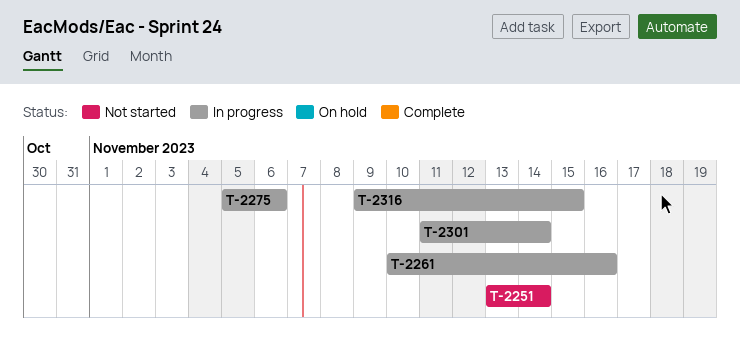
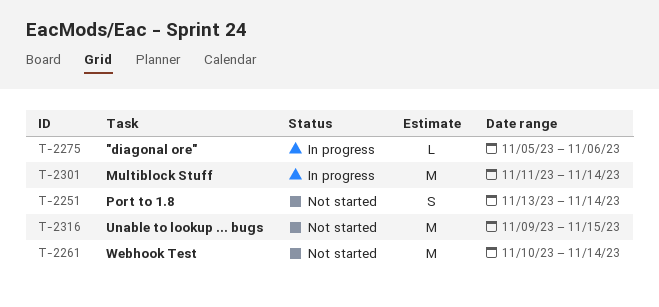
T-2261, status: In progress -> Not started
T-2261, due: Nov 16 -> Nov 14
T-2316, status: In progress -> Not started

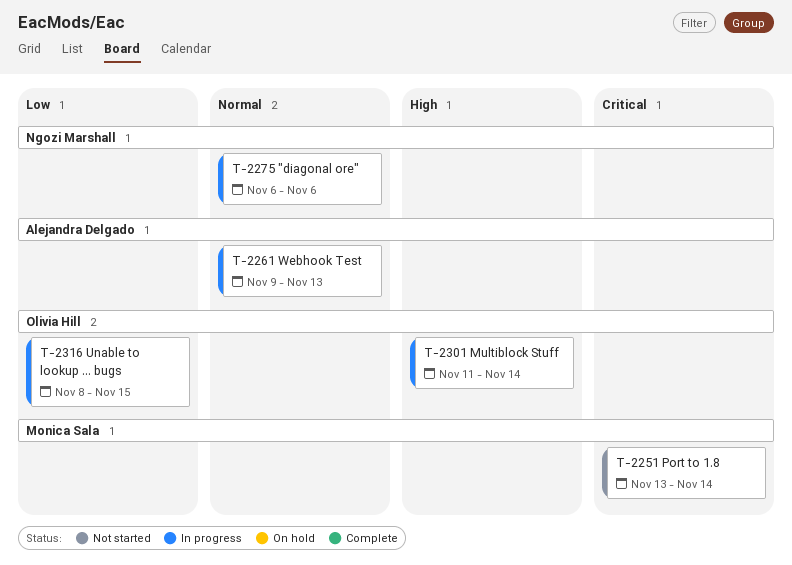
T-2261, status: Not started -> In progress
T-2261, start: Nov 10 -> Nov 9
T-2261, due: Nov 14 -> Nov 13
T-2275, start: Nov 5 -> Nov 6
T-2316, status: Not started -> In progress
T-2316, start: Nov 9 -> Nov 8

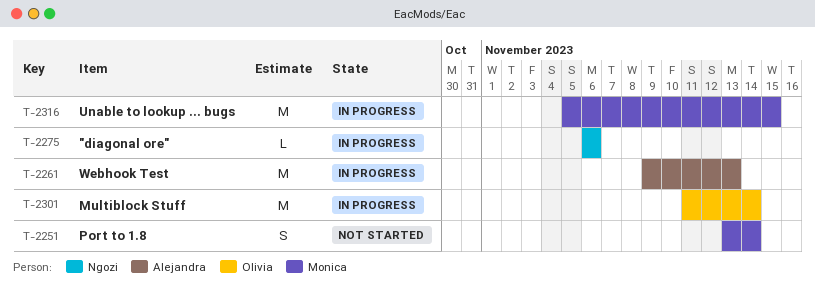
T-2316, owner: Olivia Hill -> Monica Sala
T-2316, start: Nov 8 -> Nov 5

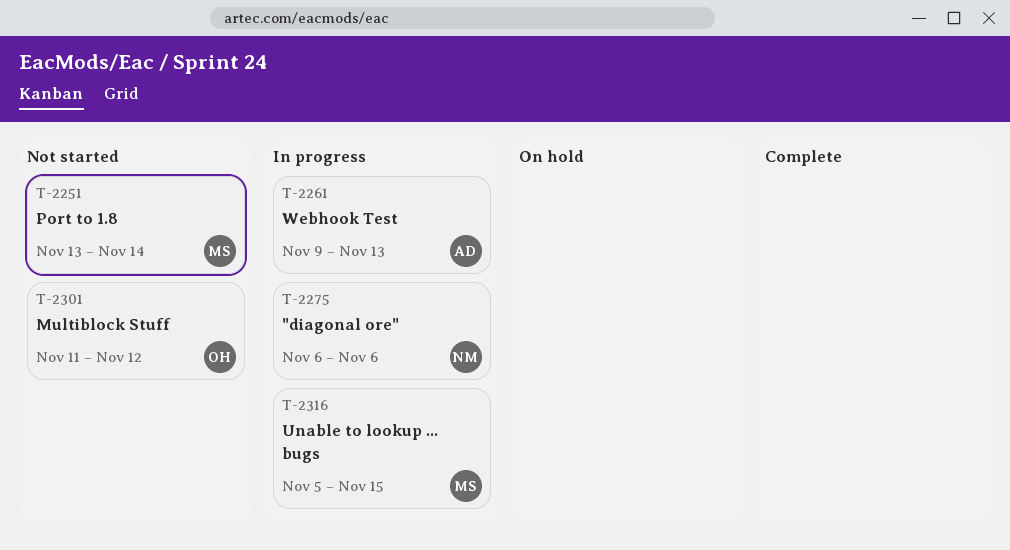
T-2301, status: In progress -> Not started
T-2301, due: Nov 14 -> Nov 12

